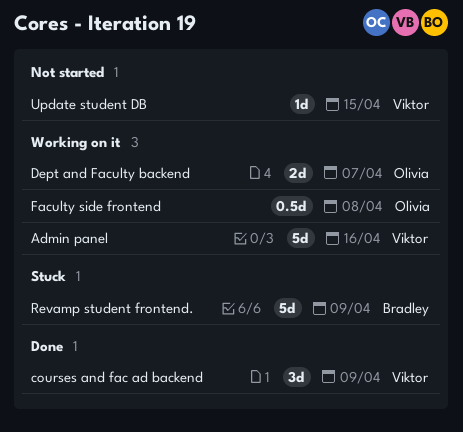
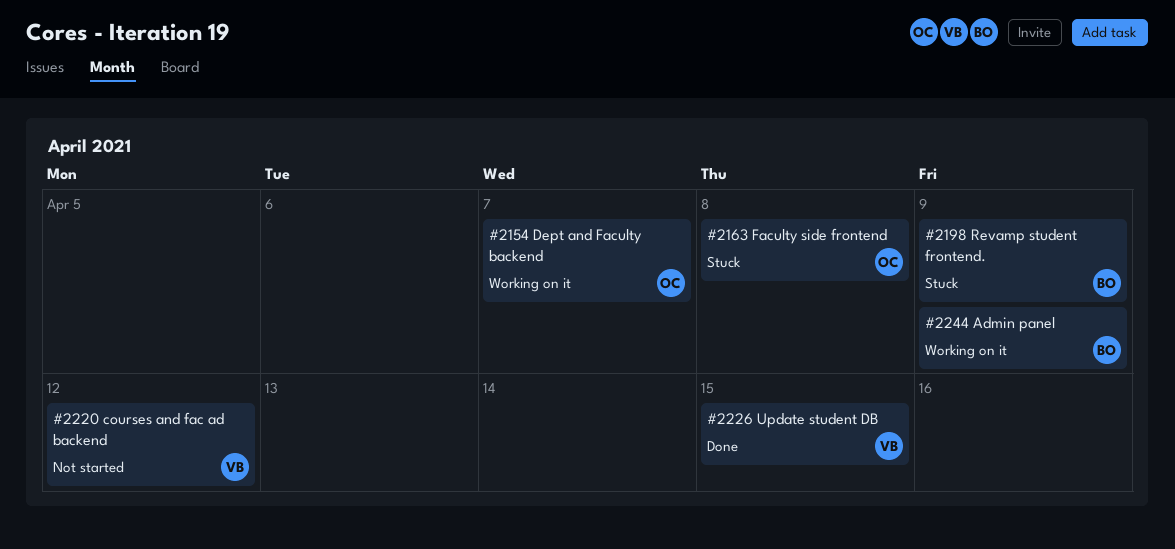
Admin panel, owner: Viktor -> Bradley
Admin panel, due: Apr 16 -> Apr 9
courses and fac ad backend, status: Done -> Not started
courses and fac ad backend, due: Apr 9 -> Apr 12
Faculty side frontend, status: Working on it -> Stuck
Update student DB, status: Not started -> Done

